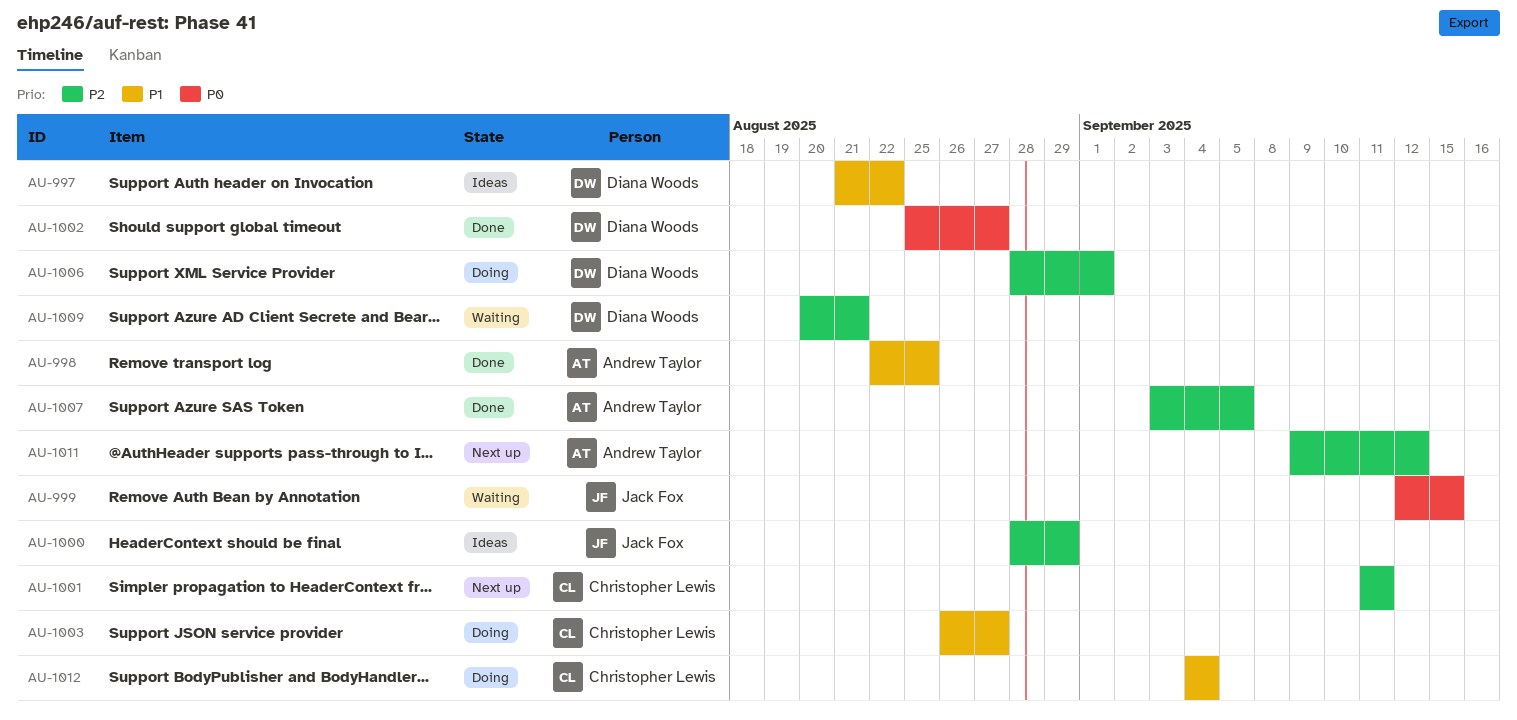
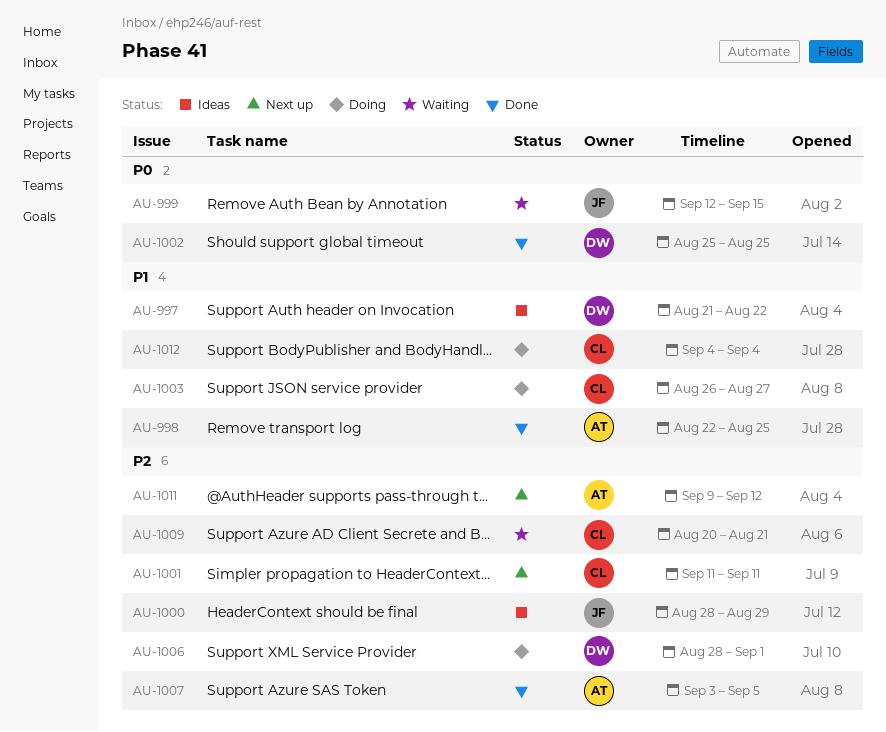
AU-1002, due: Aug 27 -> Aug 25
AU-1009, owner: Diana Woods -> Christopher Lewis

